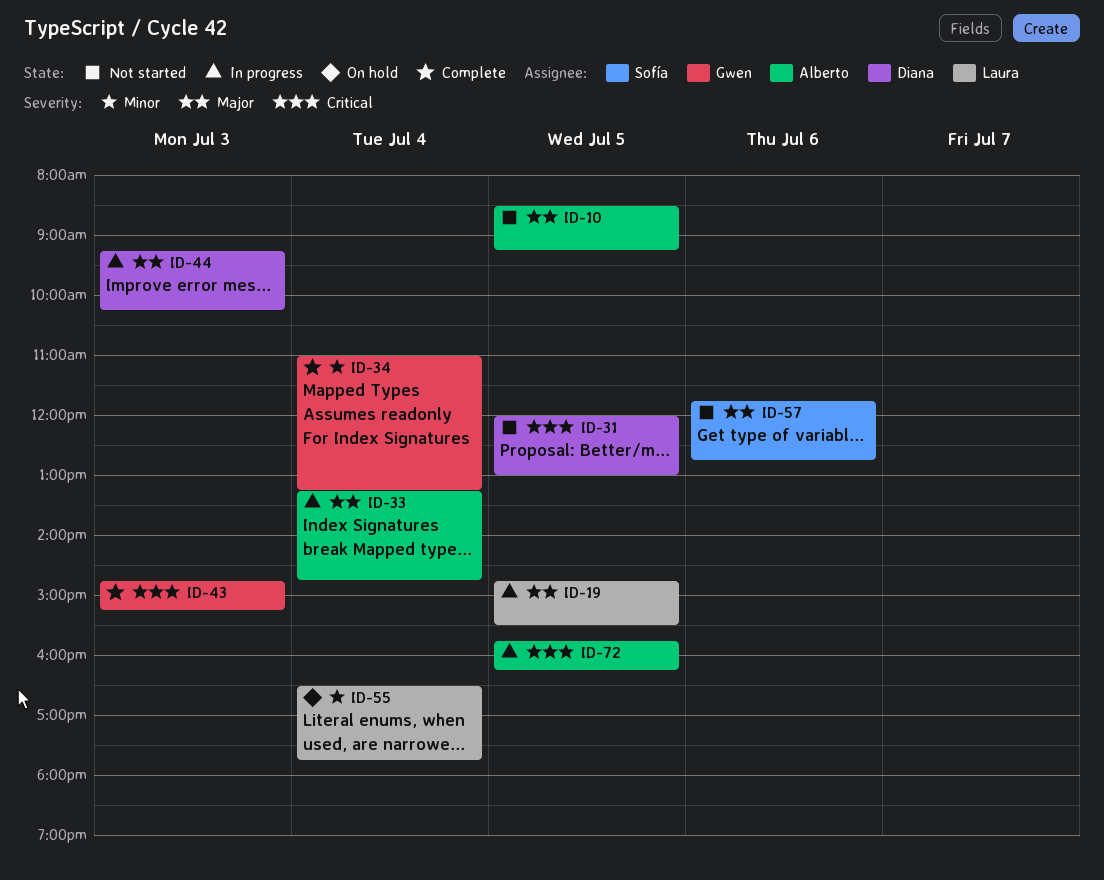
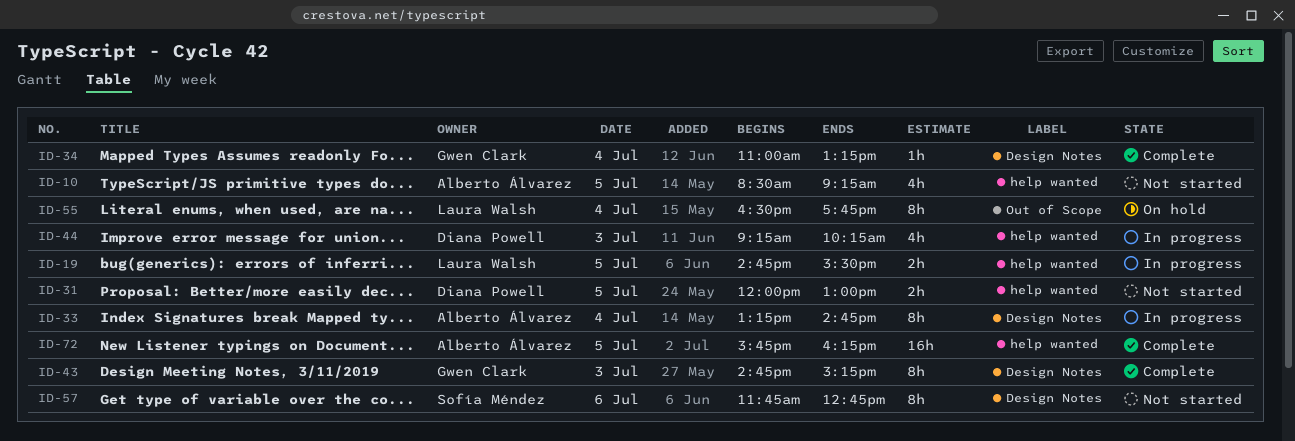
ID-72, status: In progress -> Complete

